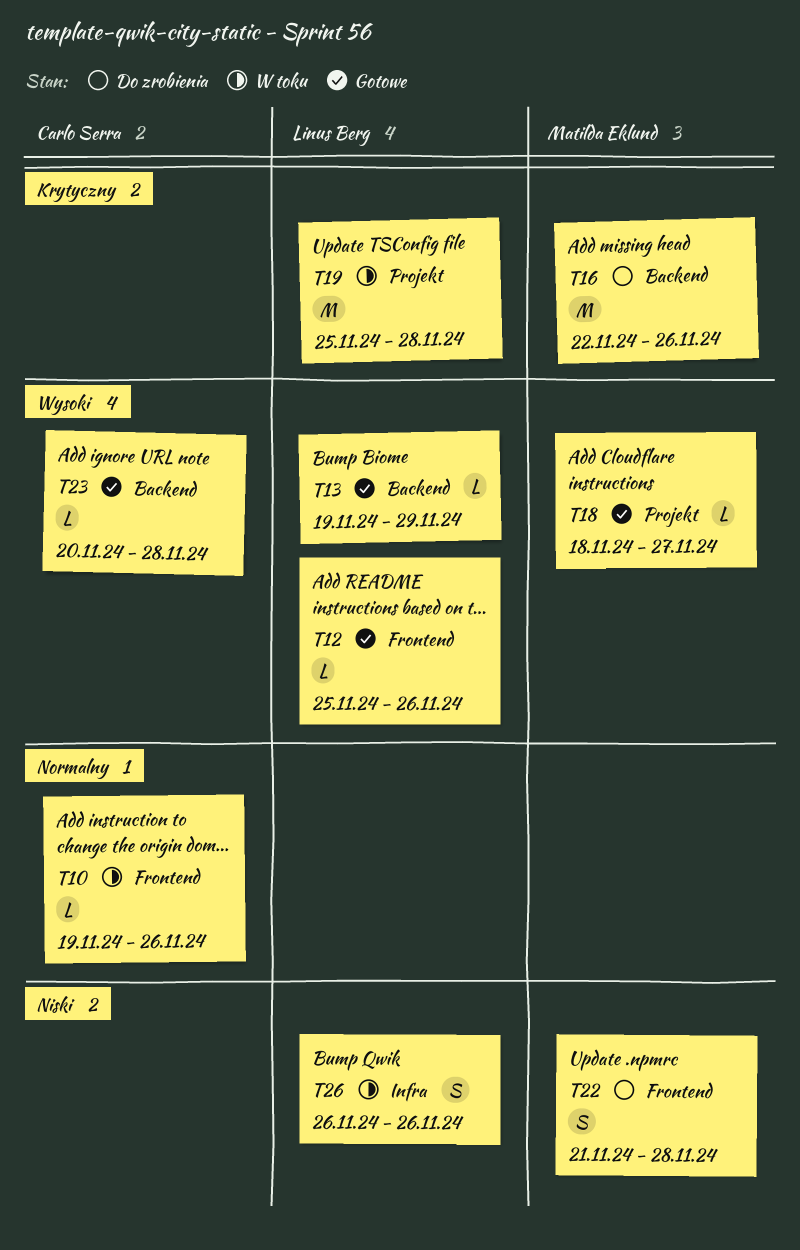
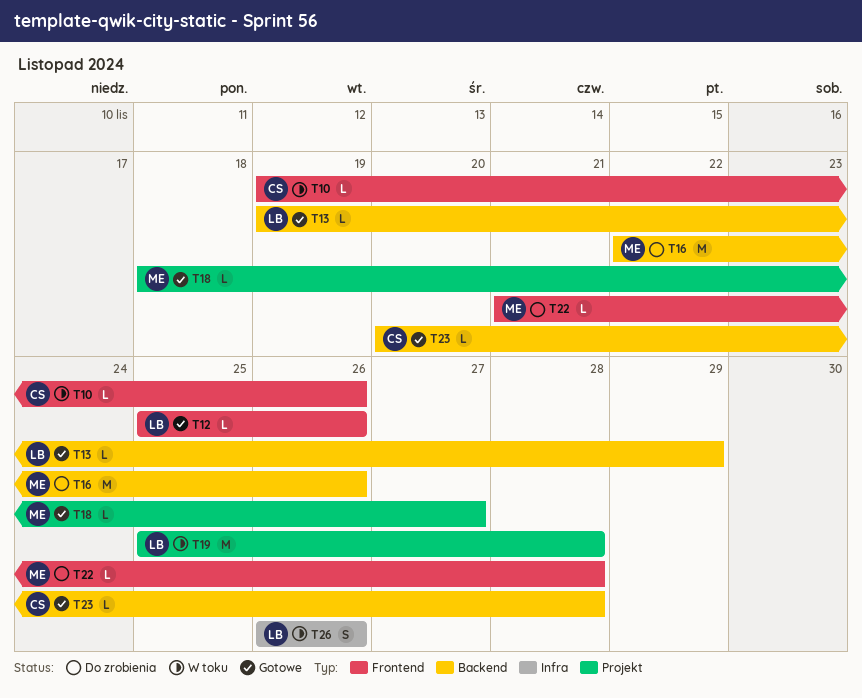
T22, estimate: S -> L

